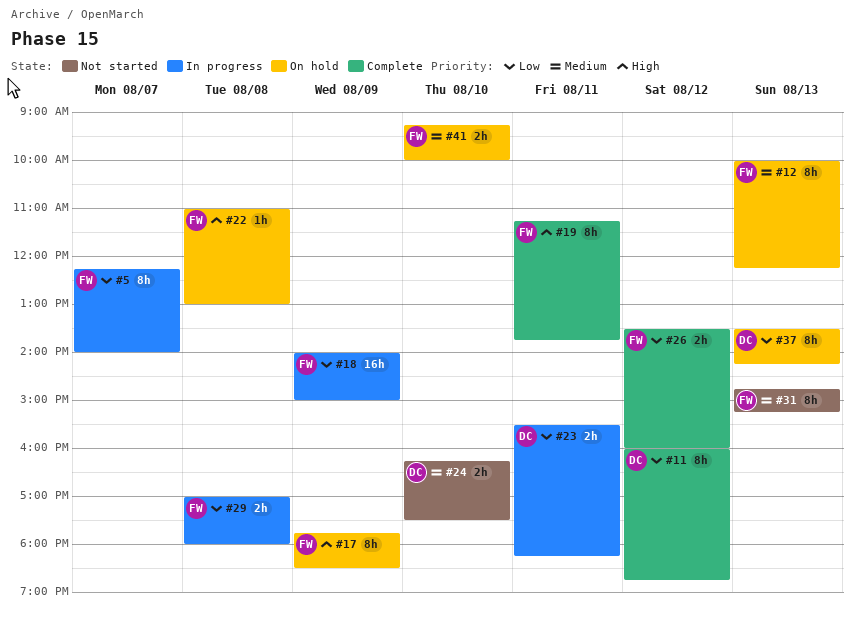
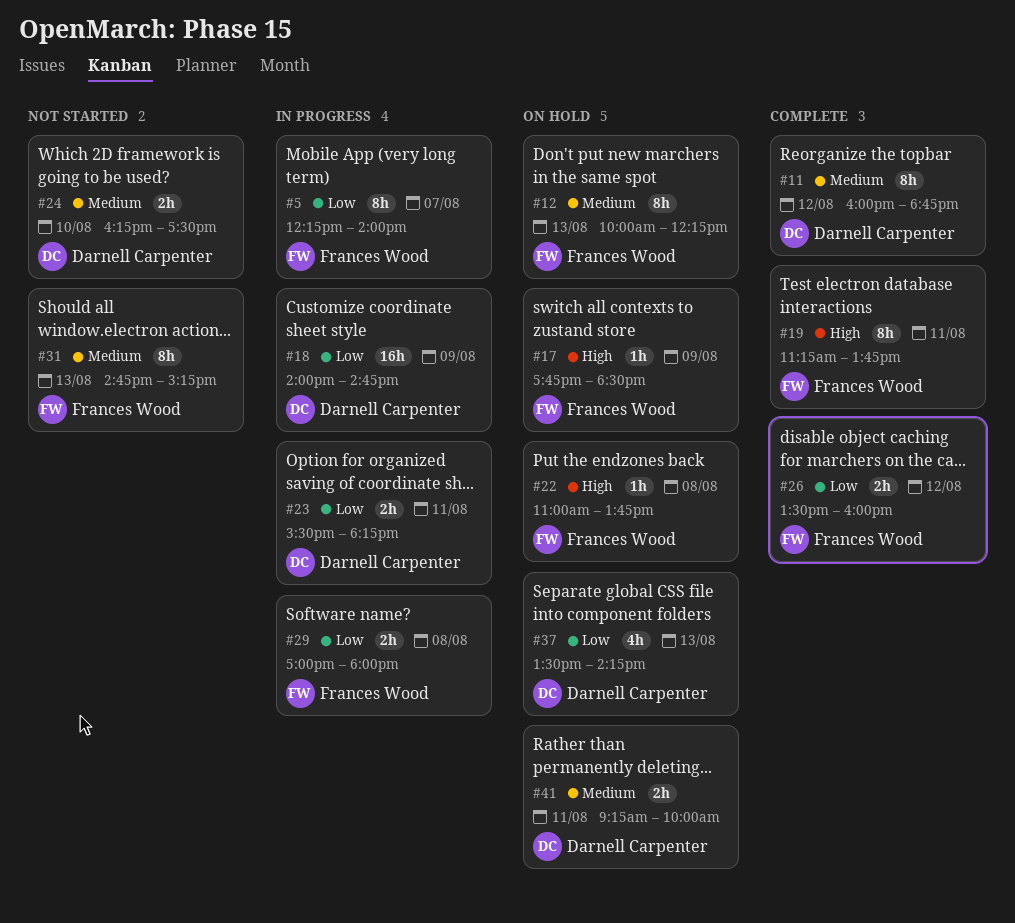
#11, priority: Low -> Medium
#17, estimate: 8h -> 1h
#18, owner: Frances Wood -> Darnell Carpenter
#18, ends: 15:00 -> 14:45
#22, ends: 13:00 -> 13:45
#37, estimate: 8h -> 4h
#41, owner: Frances Wood -> Darnell Carpenter
#41, day: Aug 10 -> Aug 11

